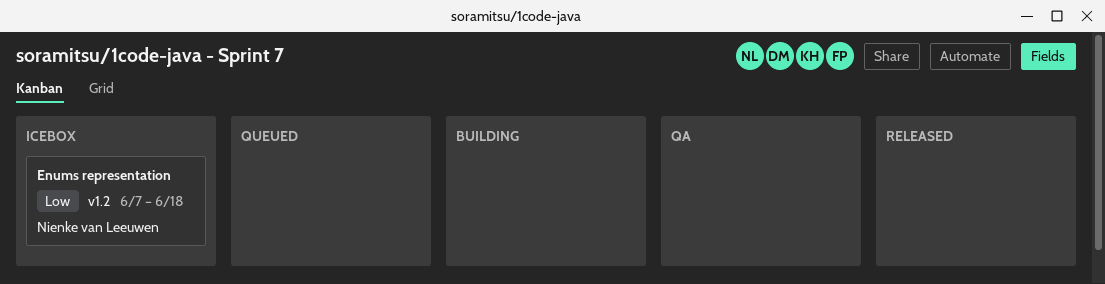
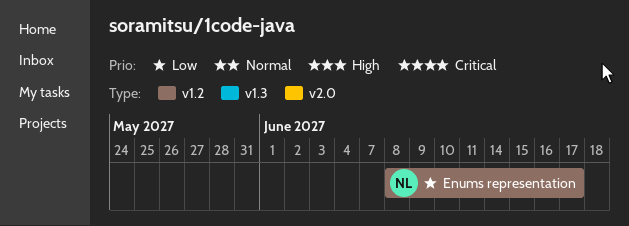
Enums representation, start: Jun 7 -> Jun 8
Enums representation, due: Jun 18 -> Jun 17

